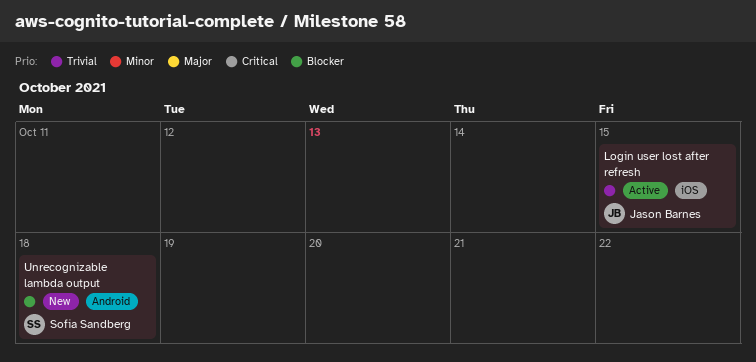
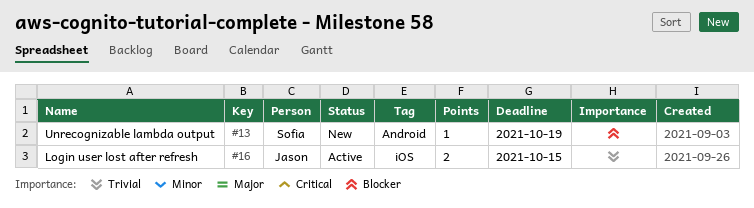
Unrecognizable lambda output, due: Oct 18 -> Oct 19

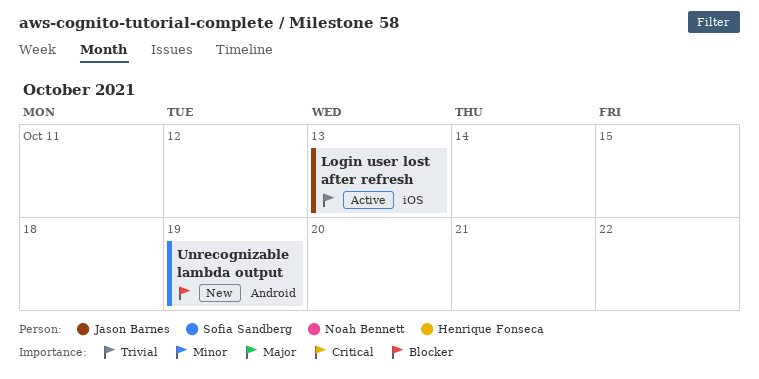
Login user lost after refresh, due: Oct 15 -> Oct 13

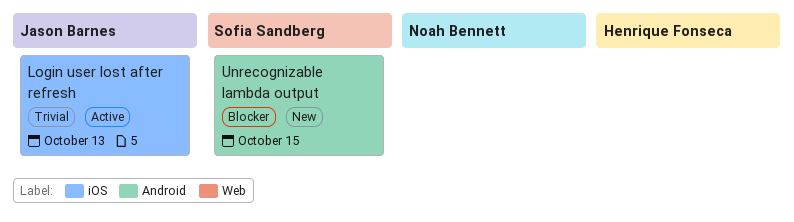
Unrecognizable lambda output, due: Oct 19 -> Oct 15

